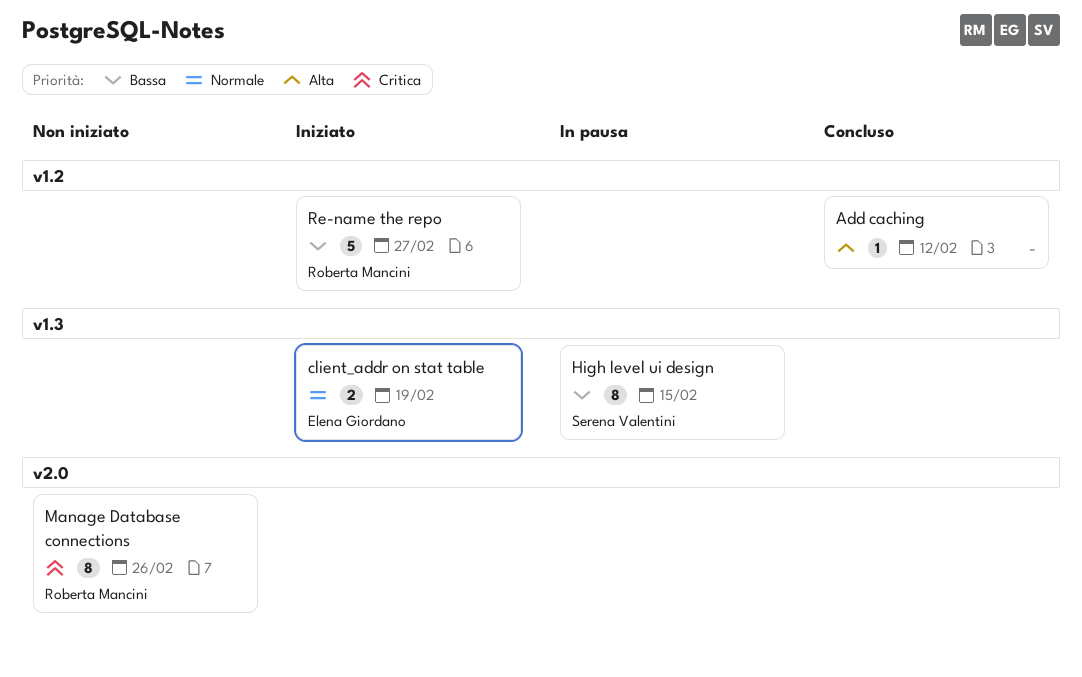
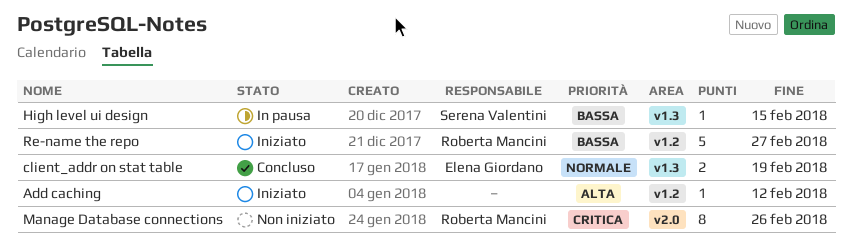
Add caching, status: Concluso -> Iniziato
client_addr on stat table, status: Iniziato -> Concluso
High level ui design, estimate: 8 -> 1

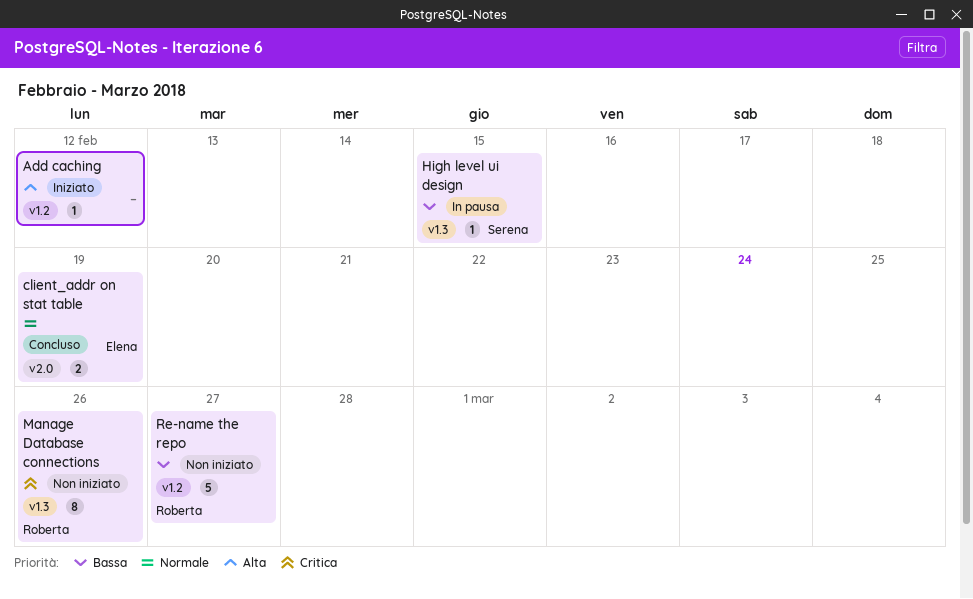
client_addr on stat table, label: v1.3 -> v2.0
Manage Database connections, label: v2.0 -> v1.3
Re-name the repo, status: Iniziato -> Non iniziato

